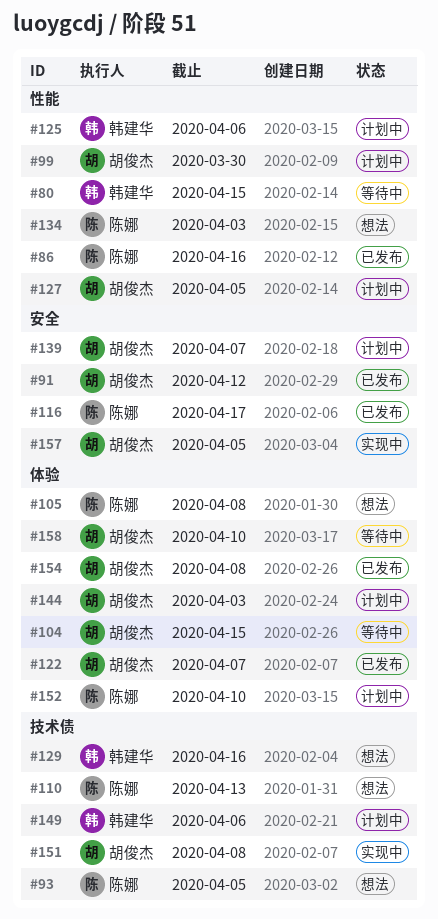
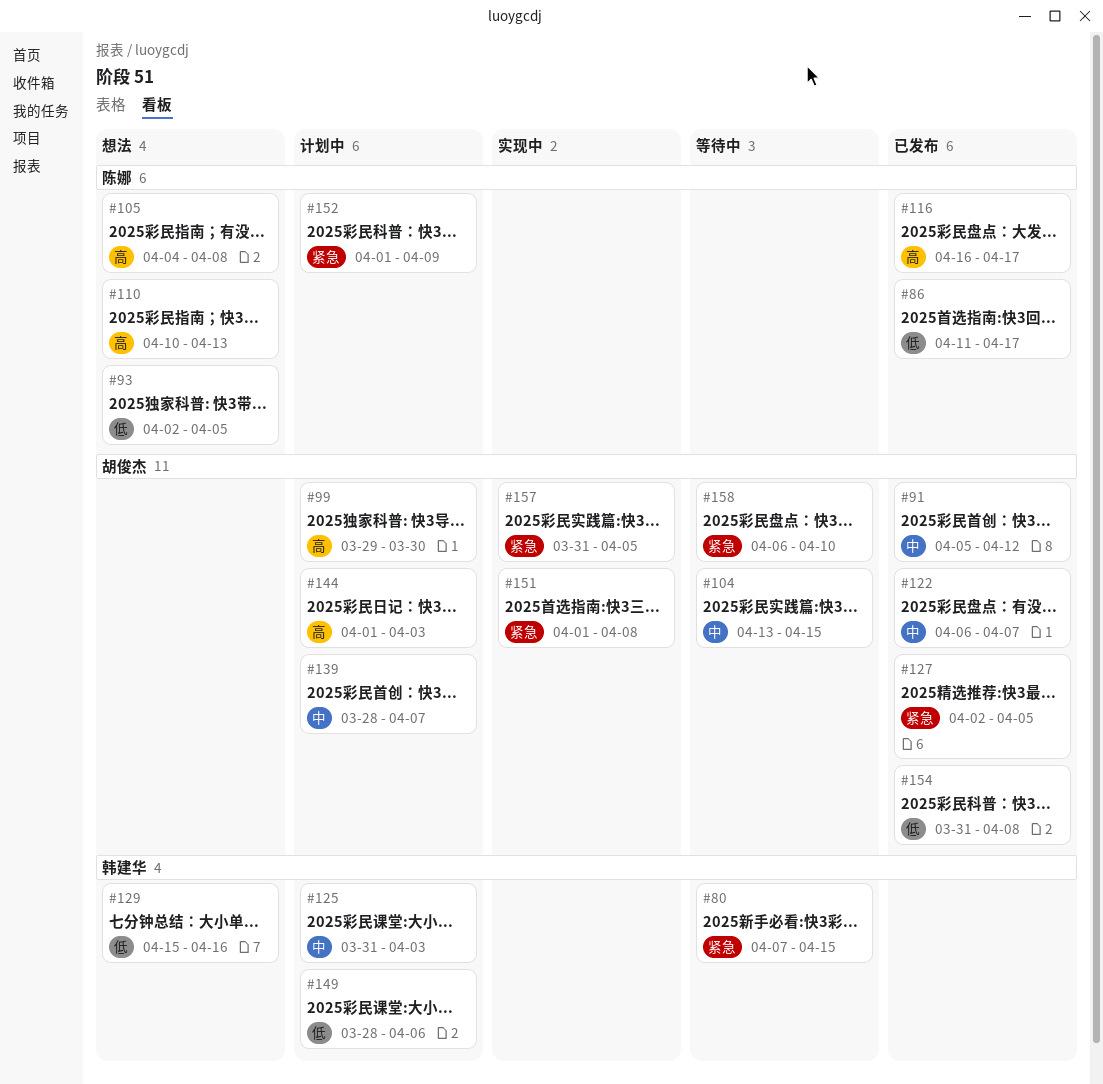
#86, due: Apr 16 -> Apr 17
#125, due: Apr 6 -> Apr 3
#127, status: 计划中 -> 已发布
#134: present -> none
#152, due: Apr 10 -> Apr 9

